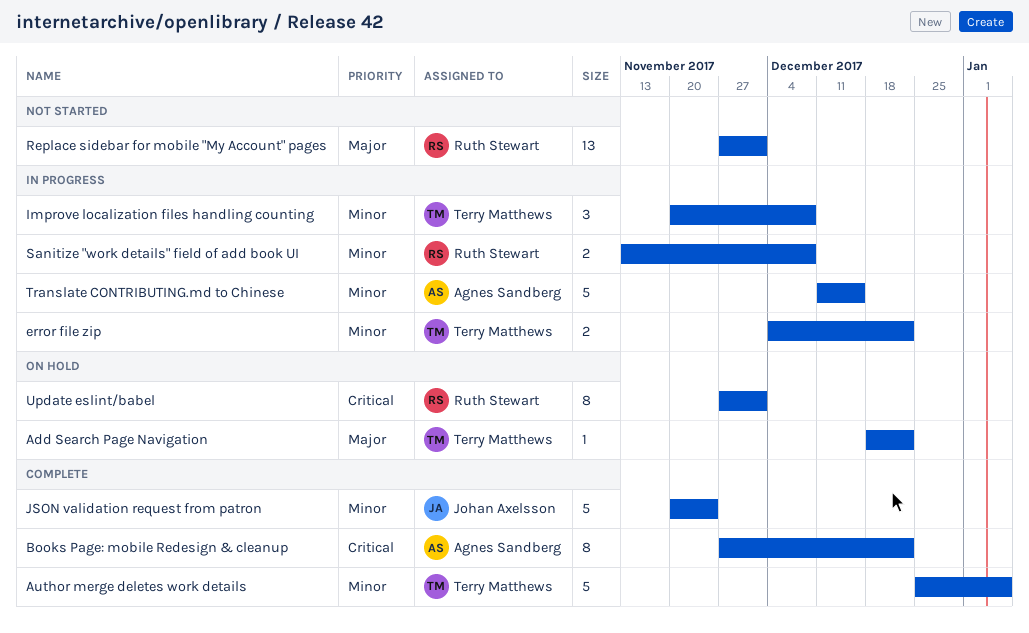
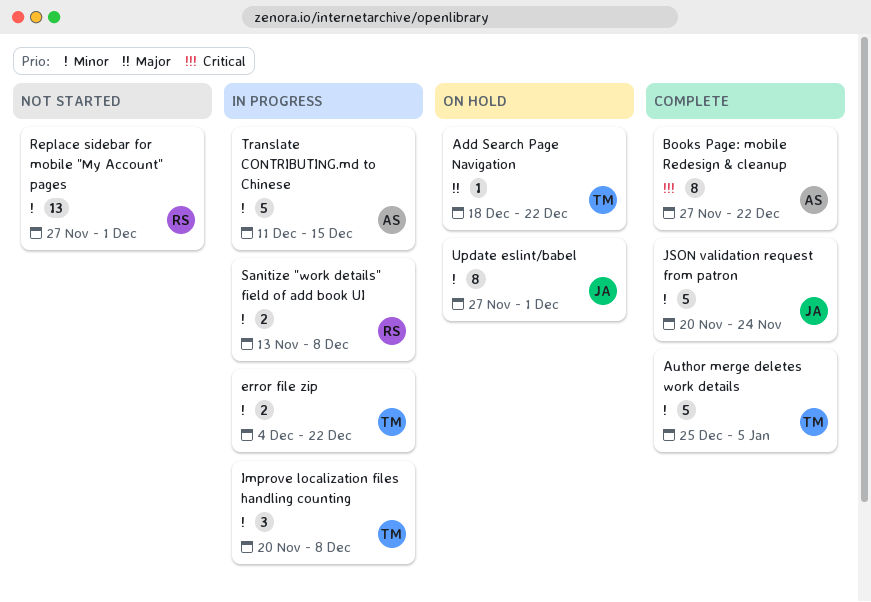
Replace sidebar for mobile "My Account" pages, priority: Major -> Minor
Update eslint/babel, owner: Ruth Stewart -> Johan Axelsson
Update eslint/babel, priority: Critical -> Minor

